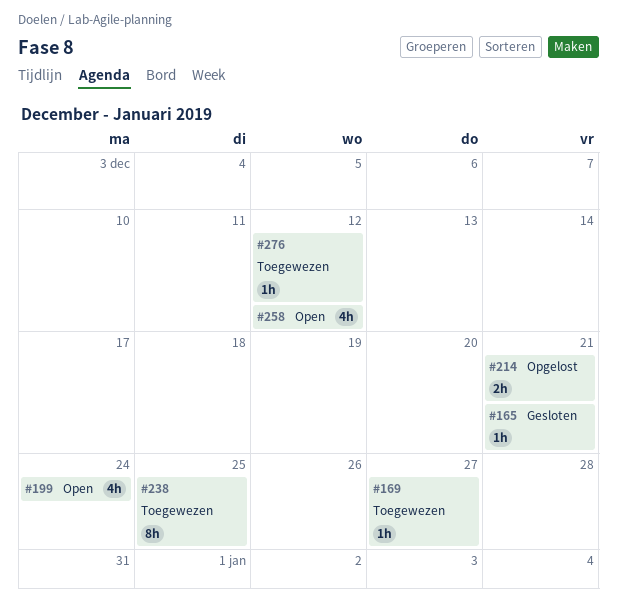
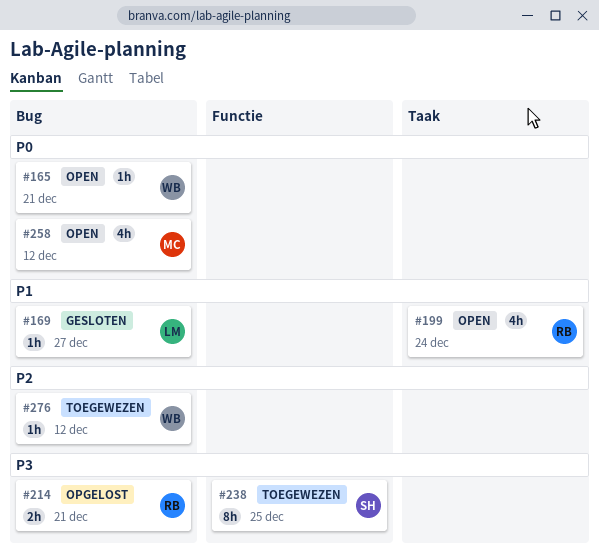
#165, status: Gesloten -> Open
#169, status: Toegewezen -> Gesloten

